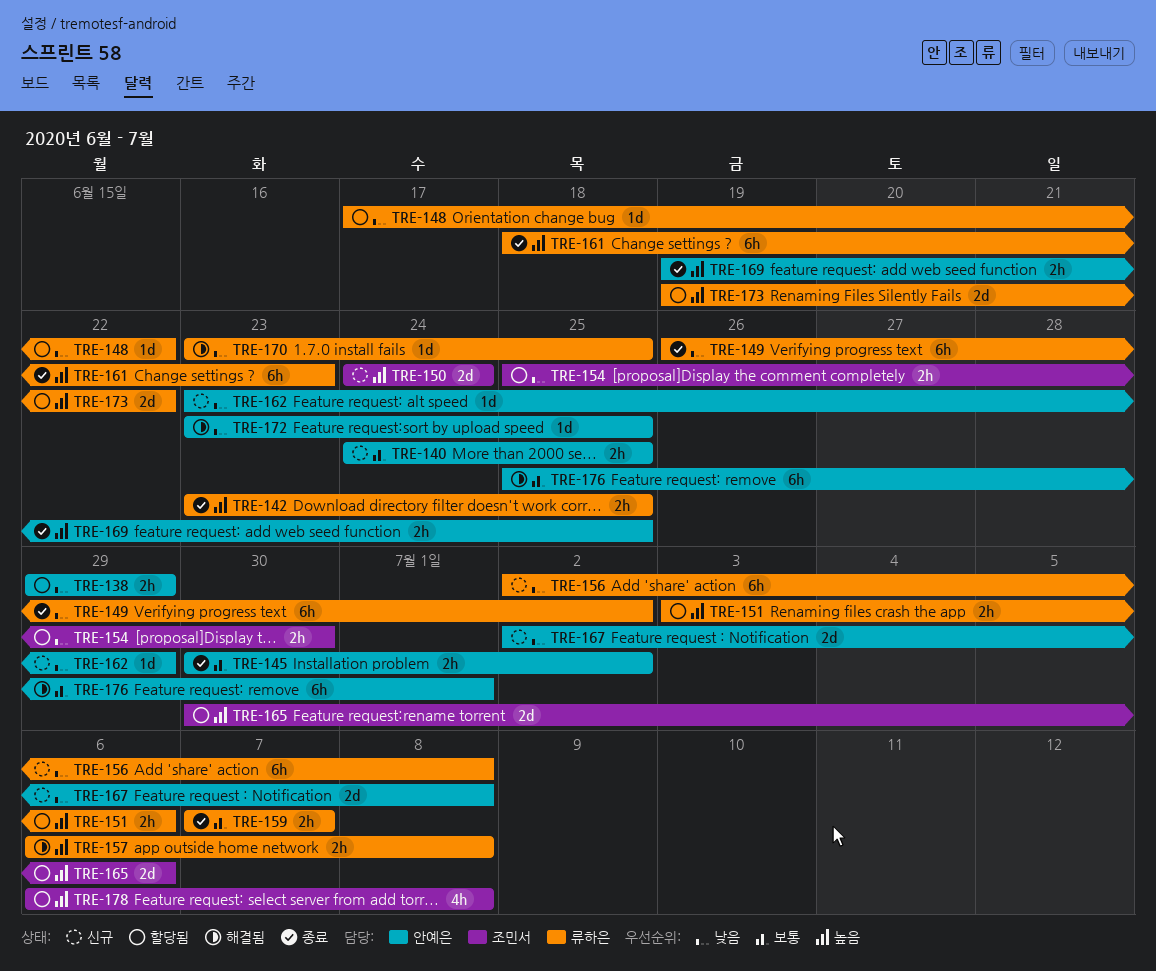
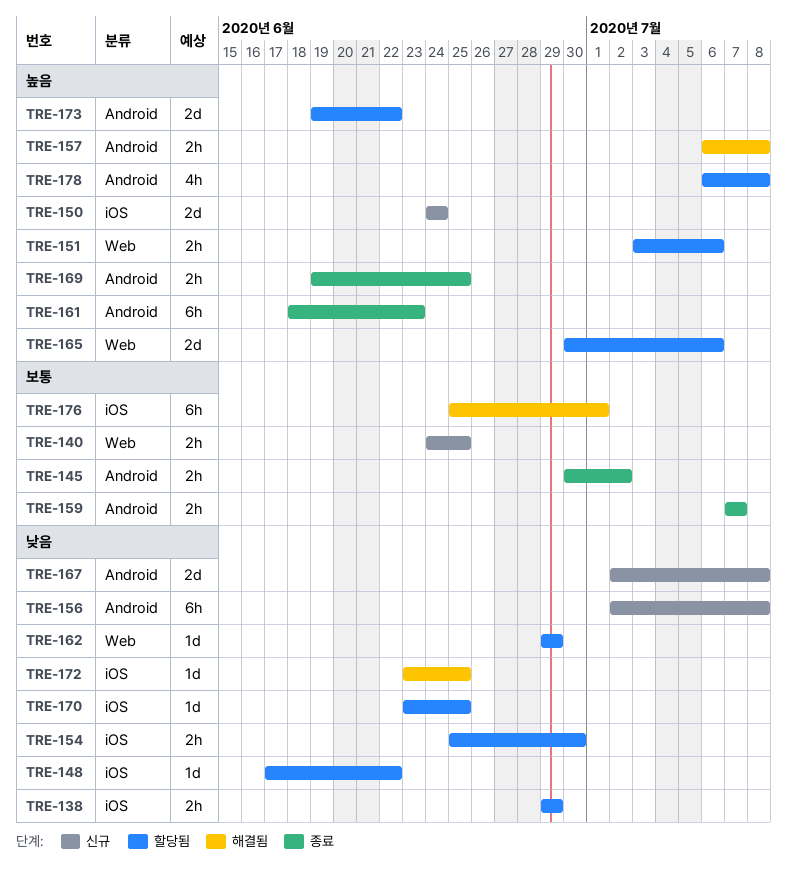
TRE-142: present -> none
TRE-149: present -> none
TRE-162, status: 신규 -> 할당됨
TRE-162, start: Jun 23 -> Jun 29
TRE-170, status: 해결됨 -> 할당됨

